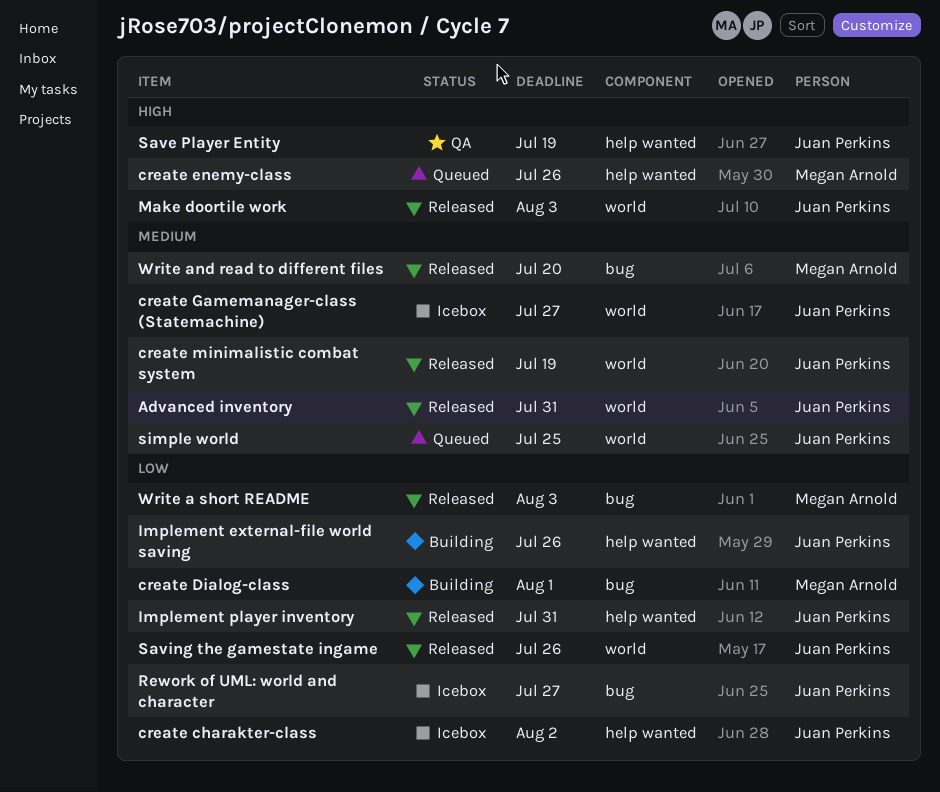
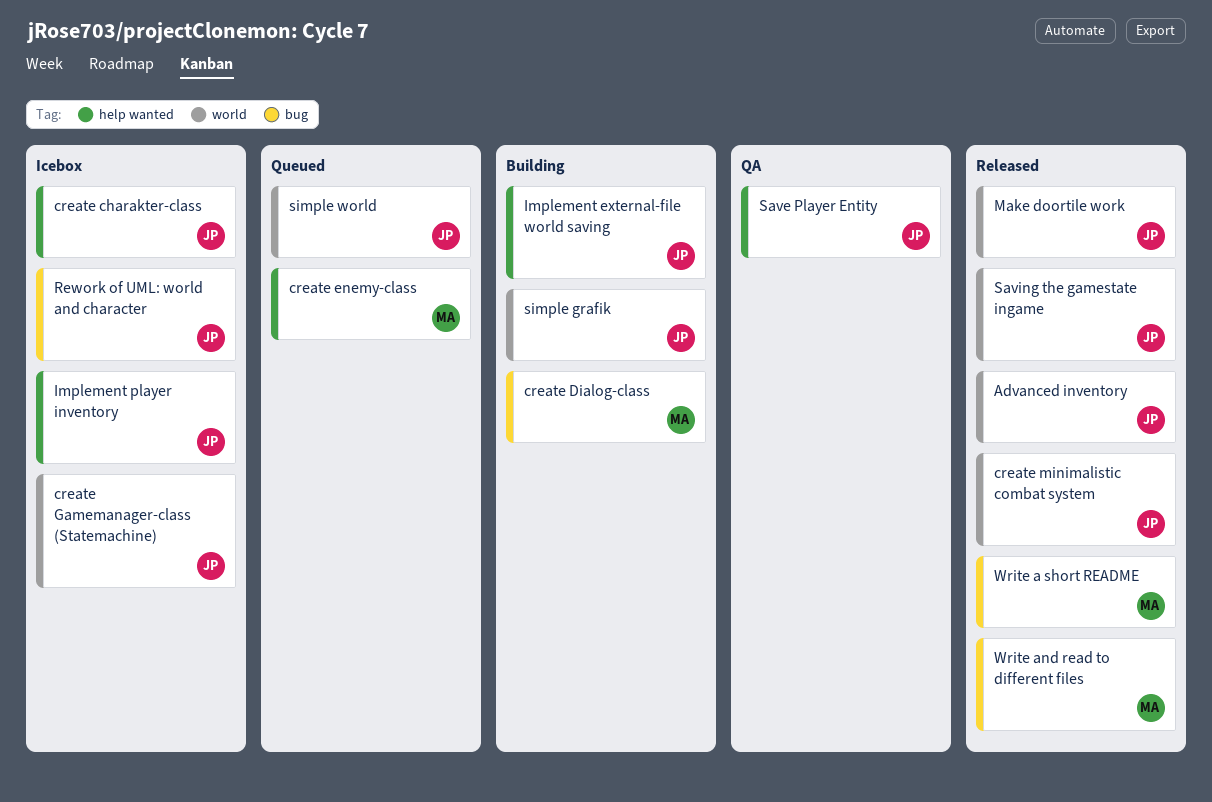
Implement player inventory, status: Released -> Icebox
simple grafik: none -> present

